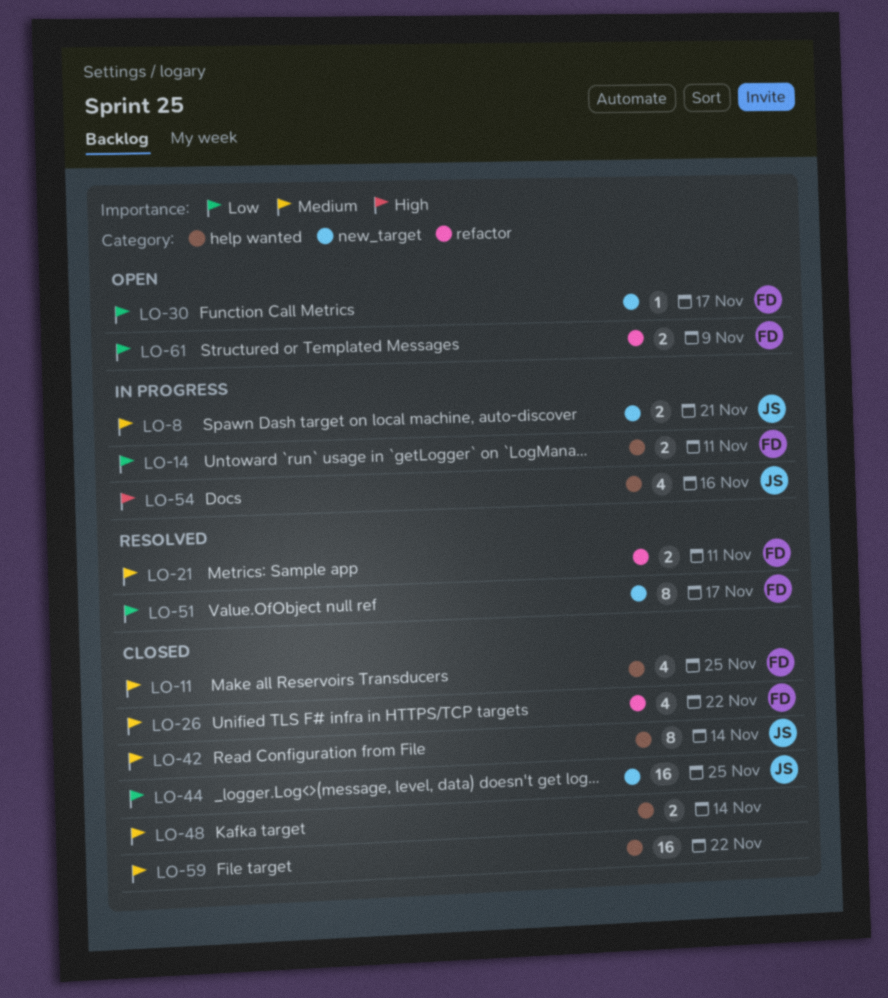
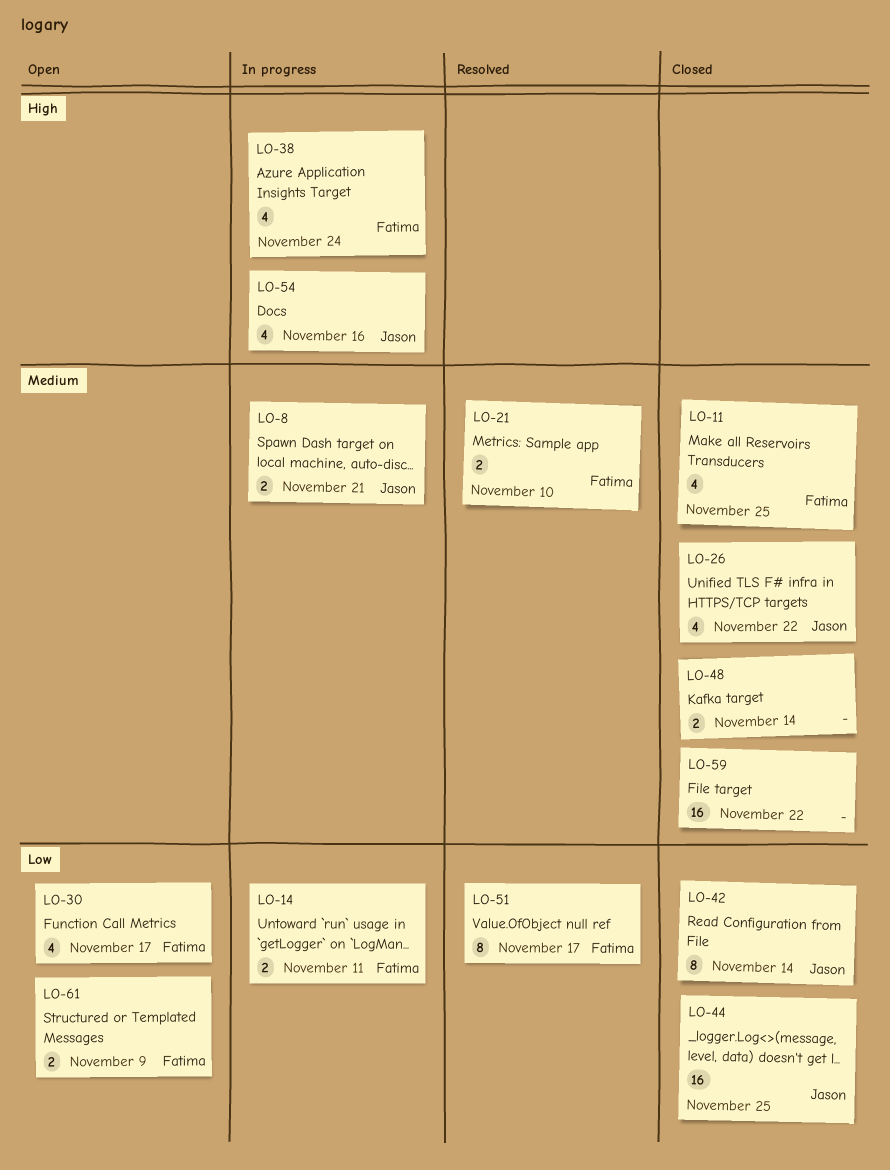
LO-21, due: Nov 11 -> Nov 10
LO-26, owner: Fatima -> Jason
LO-30, estimate: 1 -> 4
LO-38: none -> present
LO-42, priority: Medium -> Low

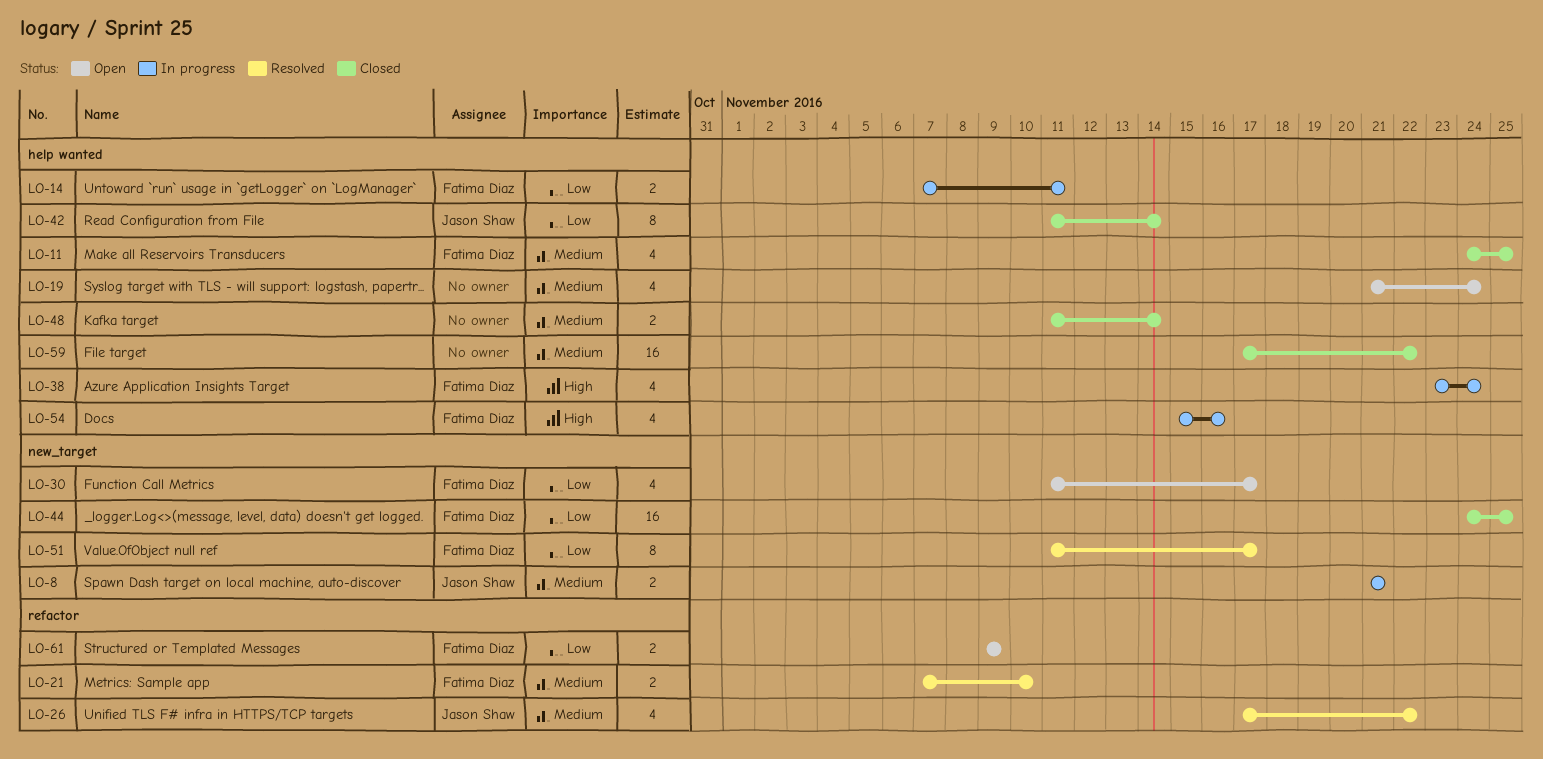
LO-19: none -> present
LO-26, status: Closed -> Resolved
LO-44, owner: Jason Shaw -> Fatima Diaz
LO-54, owner: Jason Shaw -> Fatima Diaz

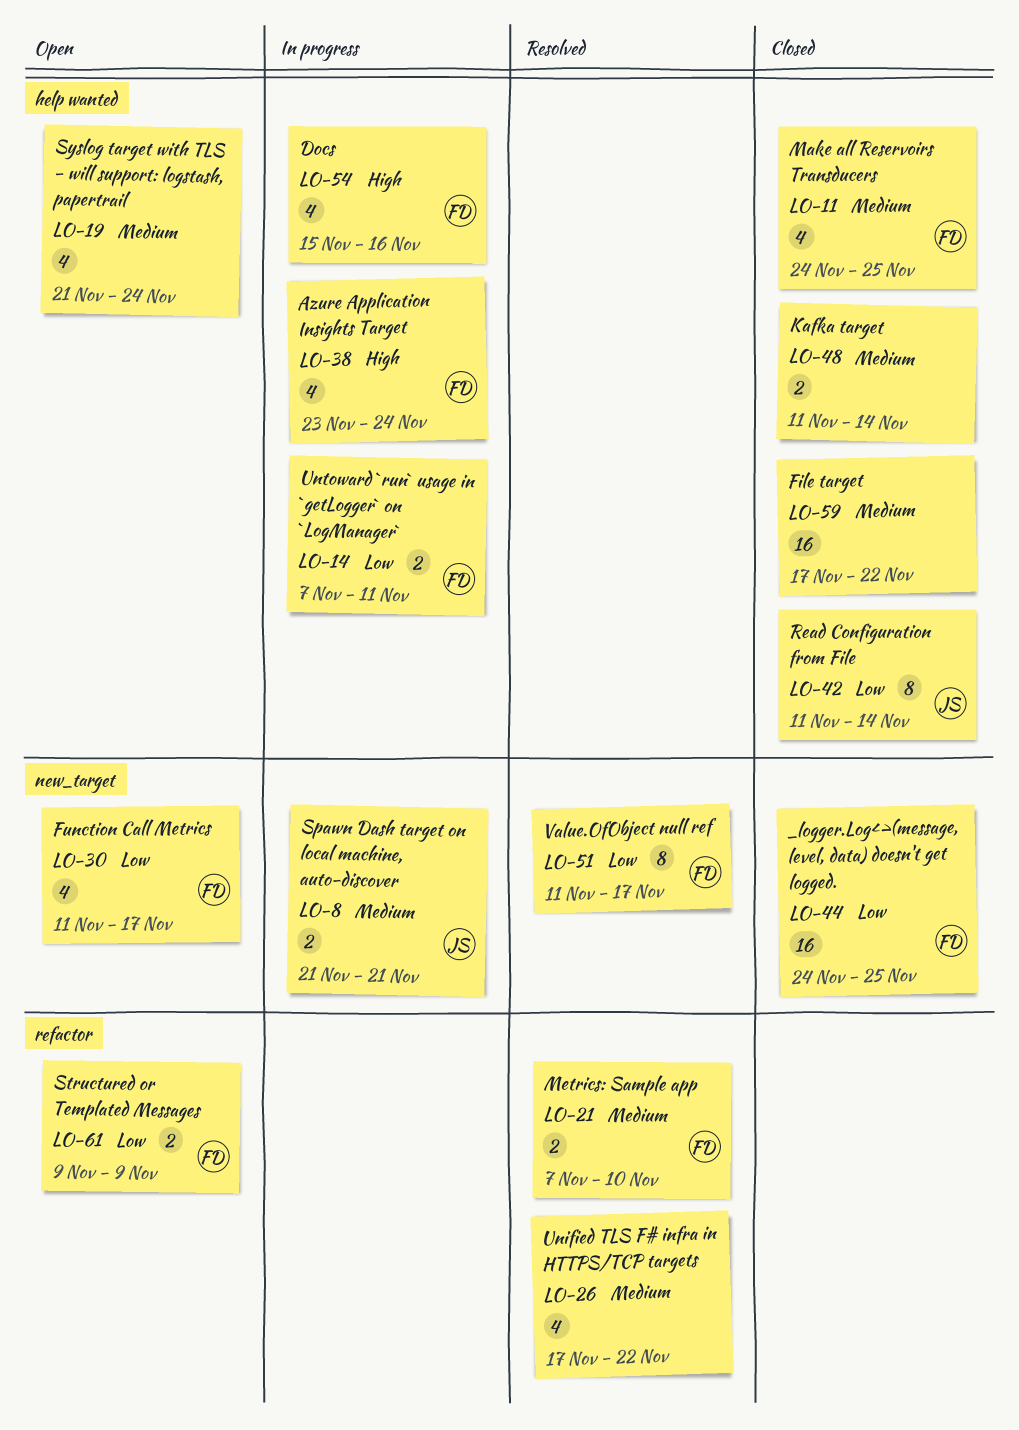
LO-26, owner: Jason Shaw -> none

